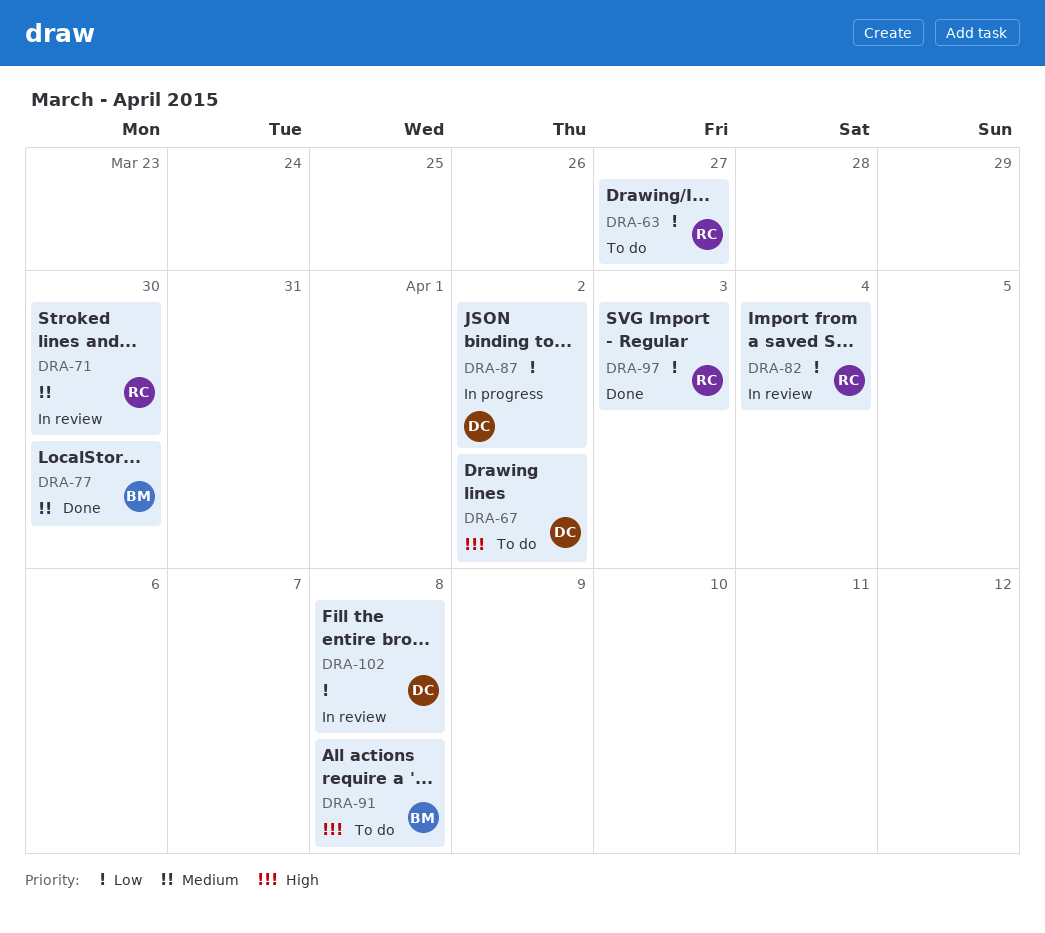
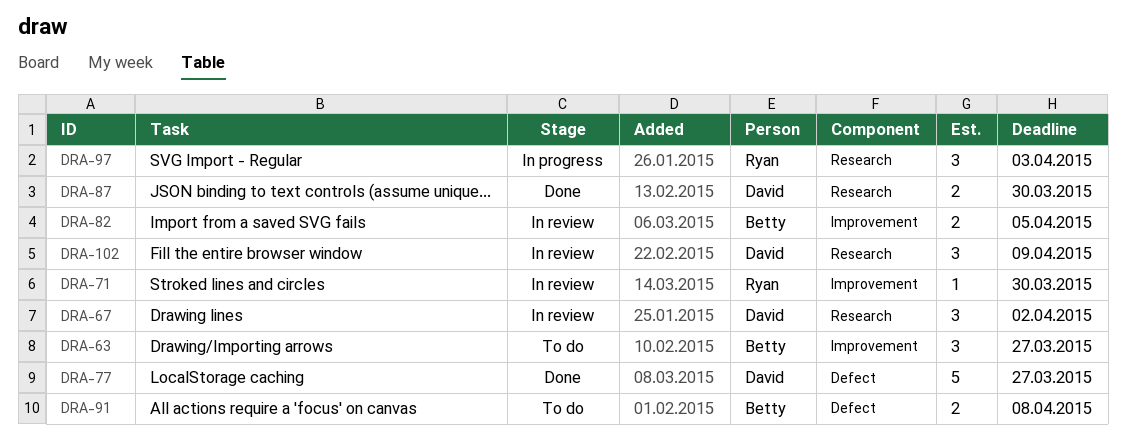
DRA-63, owner: Ryan -> Betty
DRA-67, status: To do -> In review
DRA-77, owner: Betty -> David
DRA-77, due: Mar 30 -> Mar 27
DRA-82, owner: Ryan -> Betty
DRA-82, due: Apr 4 -> Apr 5
DRA-87, status: In progress -> Done
DRA-87, due: Apr 2 -> Mar 30
DRA-97, status: Done -> In progress
DRA-102, due: Apr 8 -> Apr 9

